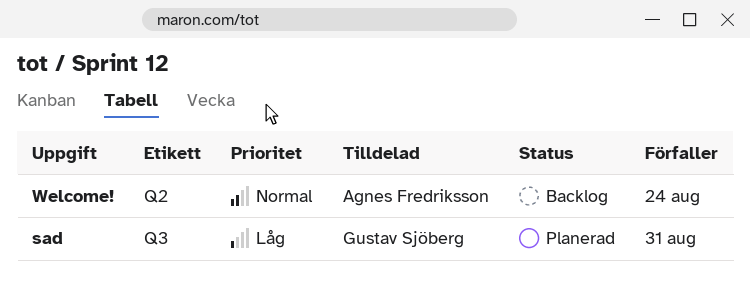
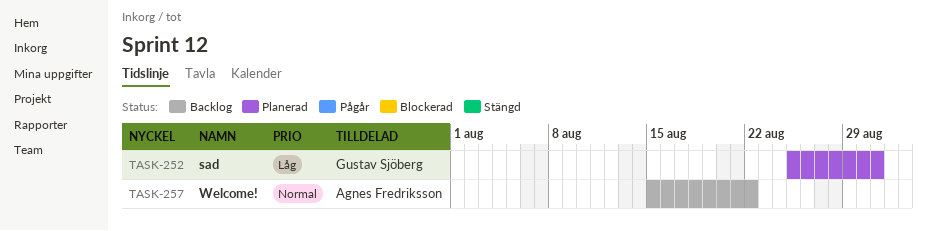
Welcome!, due: Aug 24 -> Aug 22

